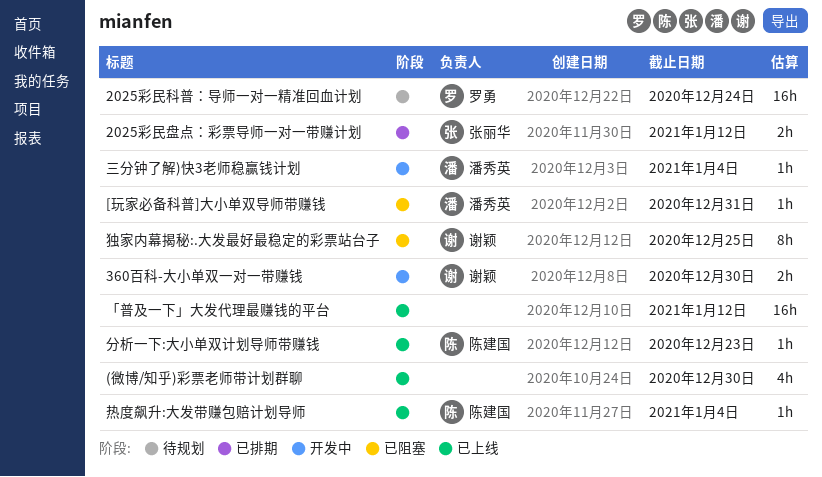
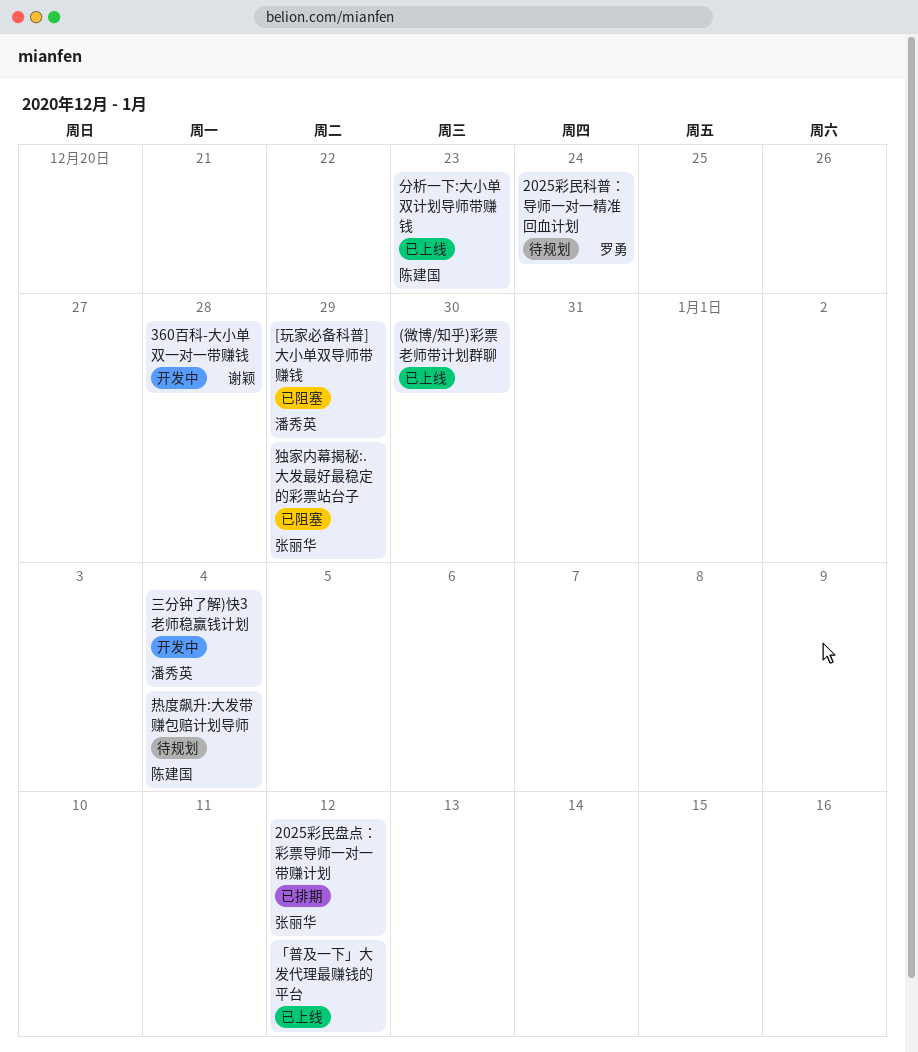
360百科-大小单双一对一带赚钱, due: Dec 30 -> Dec 28
[玩家必备科普]大小单双导师带赚钱, due: Dec 31 -> Dec 29
热度飙升:大发带赚包赔计划导师, status: 已上线 -> 待规划
独家内幕揭秘:.大发最好最稳定的彩票站台子, owner: 谢颖 -> 张丽华
独家内幕揭秘:.大发最好最稳定的彩票站台子, due: Dec 25 -> Dec 29

